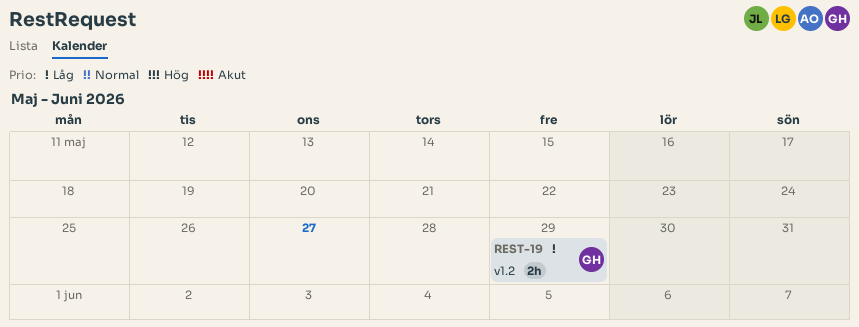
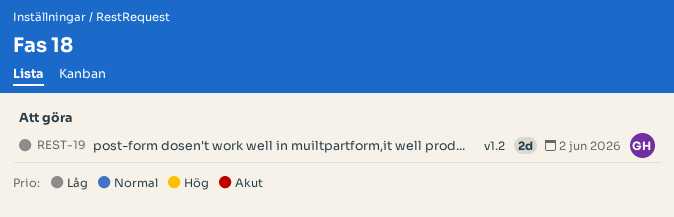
REST-19, estimate: 2h -> 2d
REST-19, due: May 29 -> Jun 2

